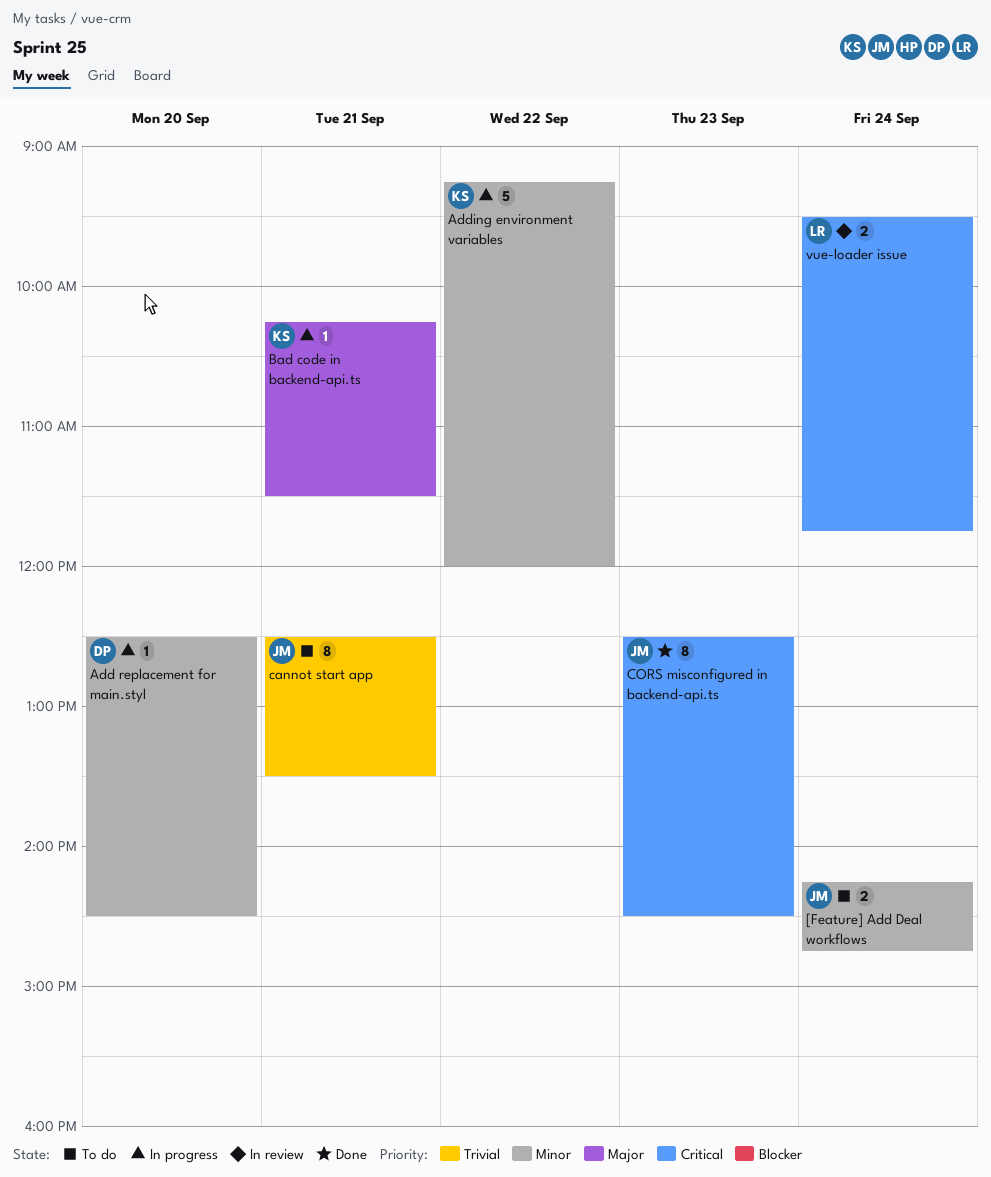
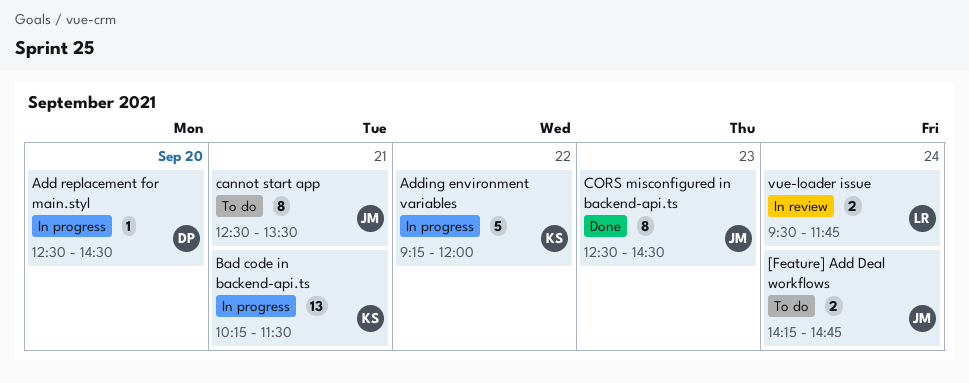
Bad code in backend-api.ts, estimate: 1 -> 13

